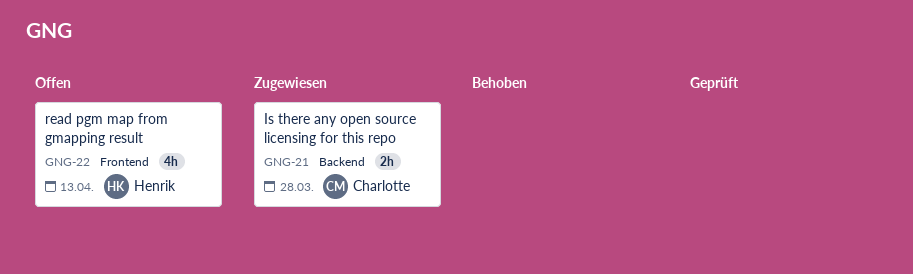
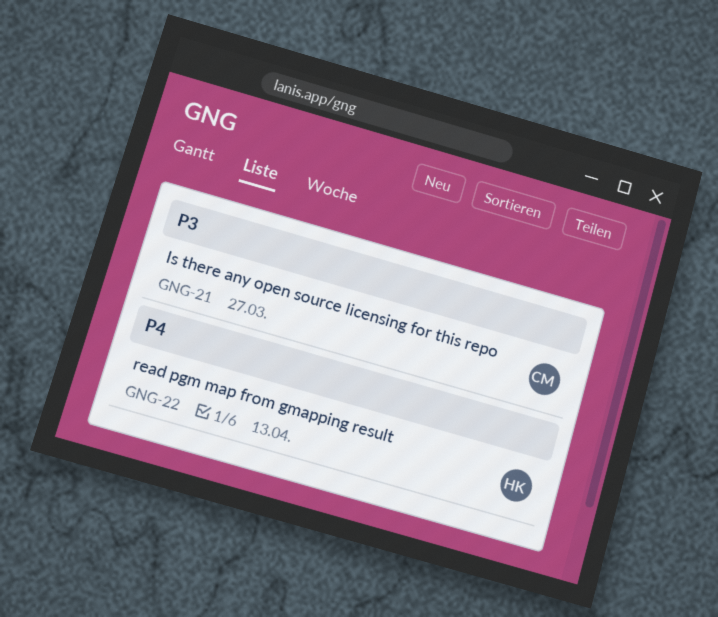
GNG-21, due: Mar 28 -> Mar 27

